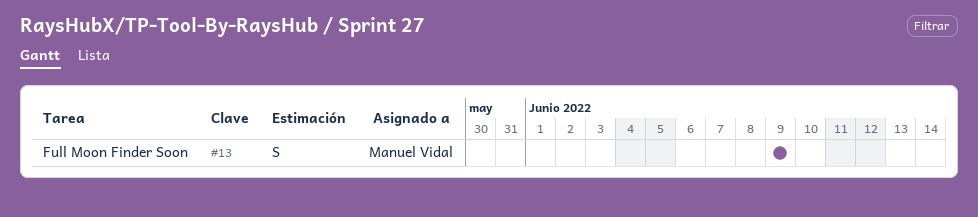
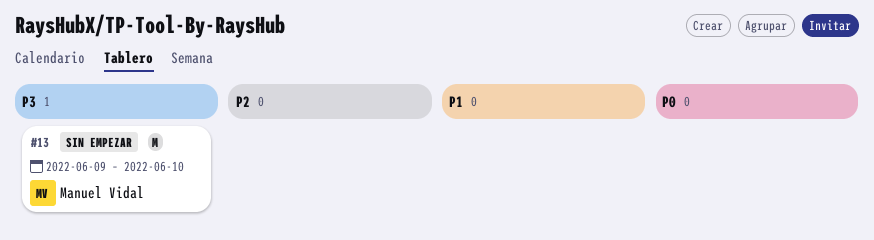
#13, estimate: S -> M
#13, due: Jun 9 -> Jun 10

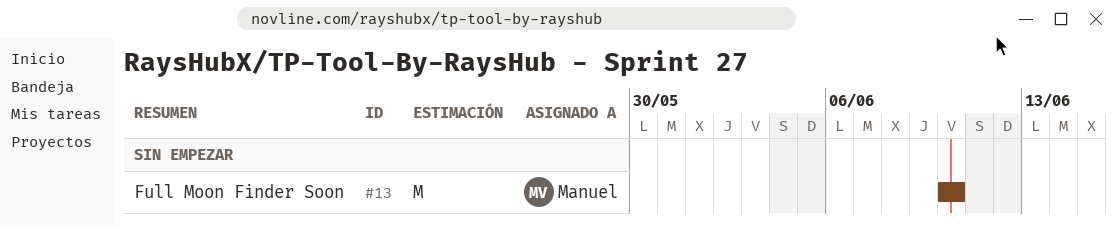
#13, start: Jun 9 -> Jun 10

